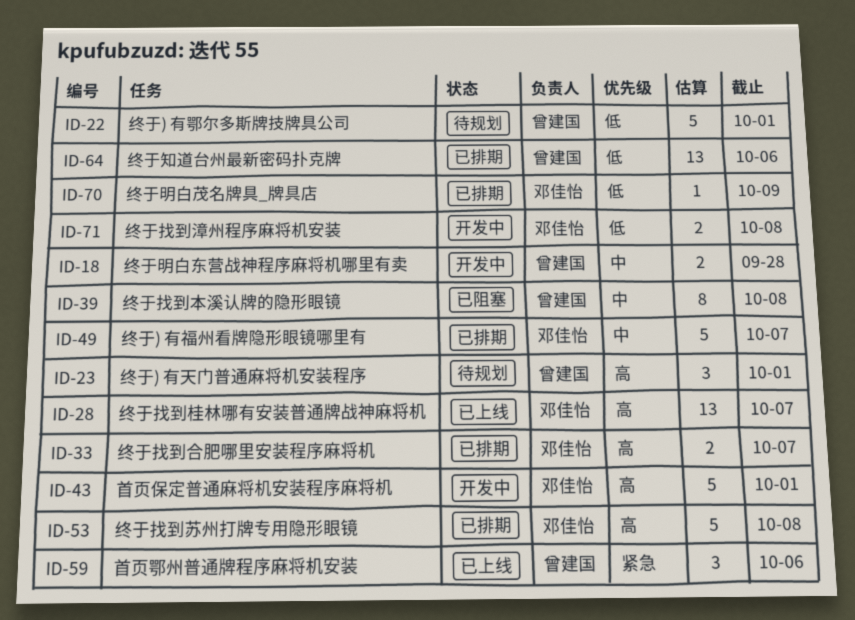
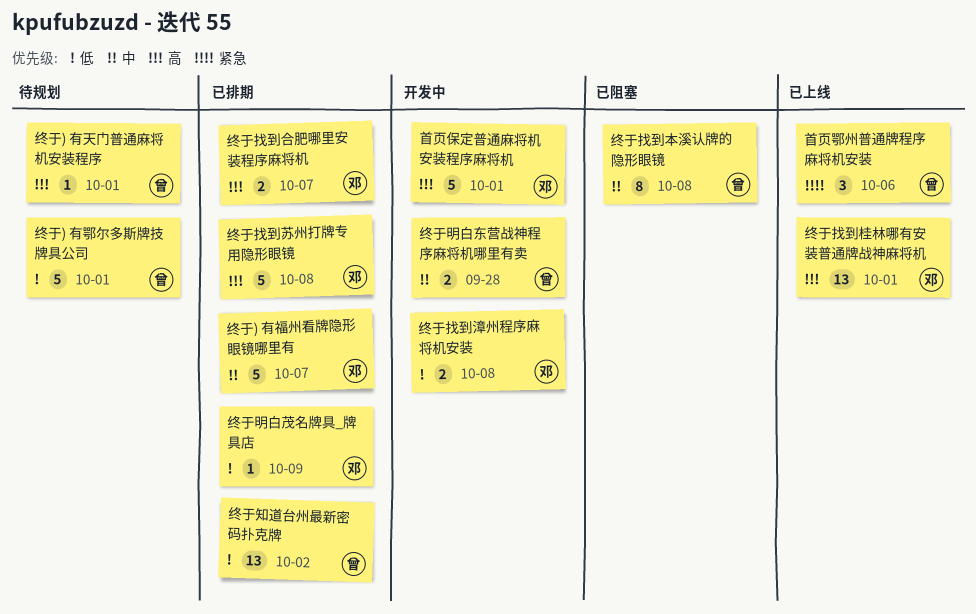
终于) 有天门普通麻将机安装程序, estimate: 3 -> 1
终于找到桂林哪有安装普通牌战神麻将机, due: Oct 7 -> Oct 1
终于知道台州最新密码扑克牌, due: Oct 6 -> Oct 2

